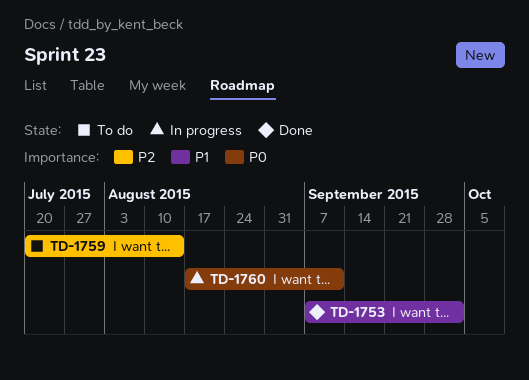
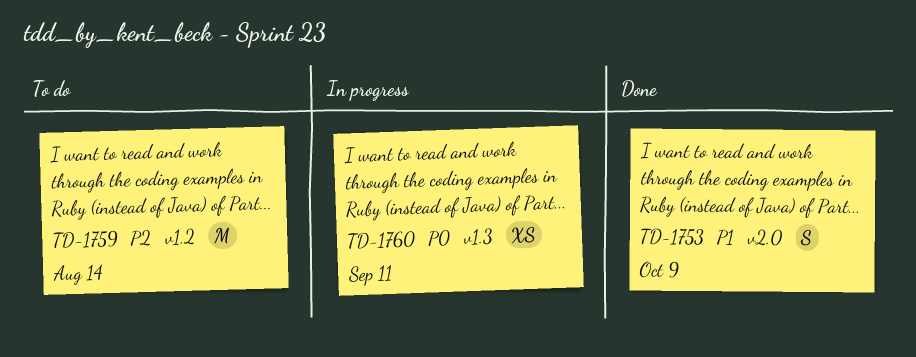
TD-1753, due: Oct 2 -> Oct 9

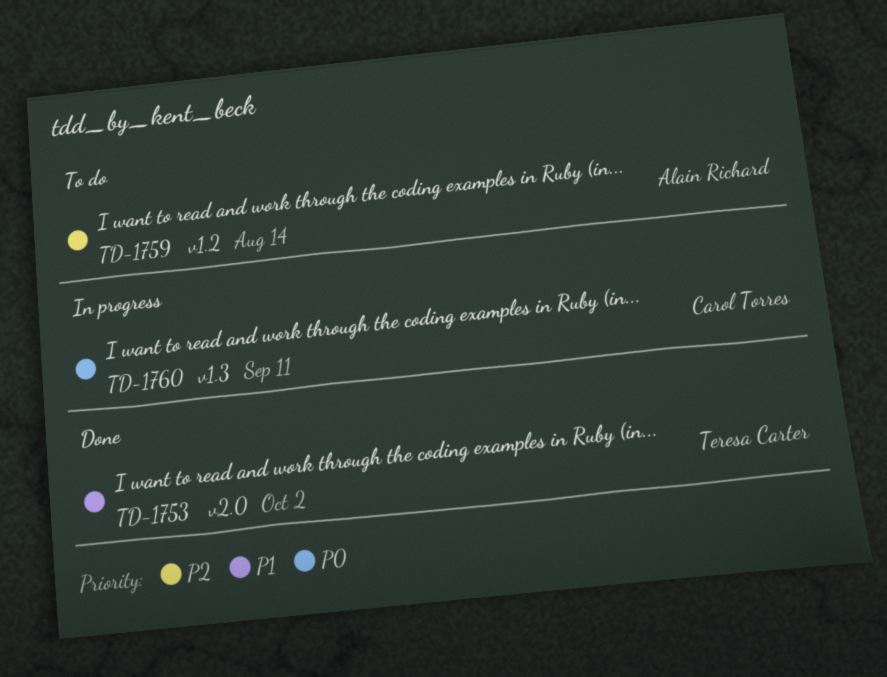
TD-1753, due: Oct 9 -> Oct 2

